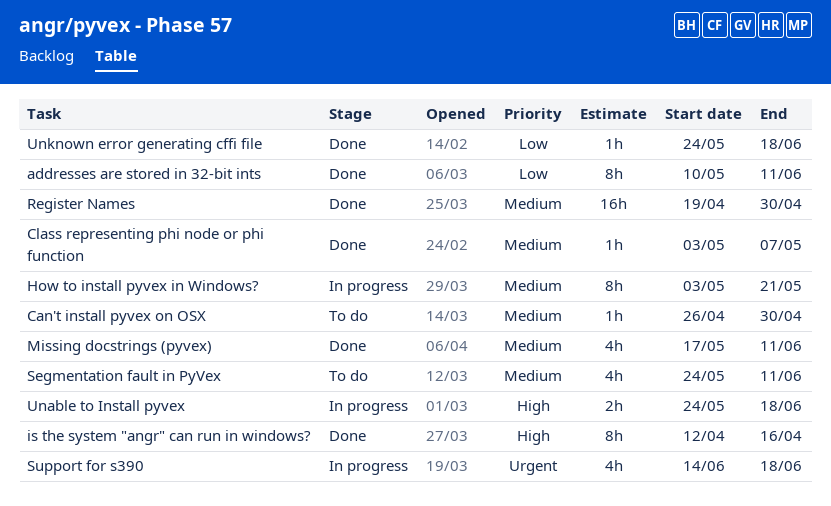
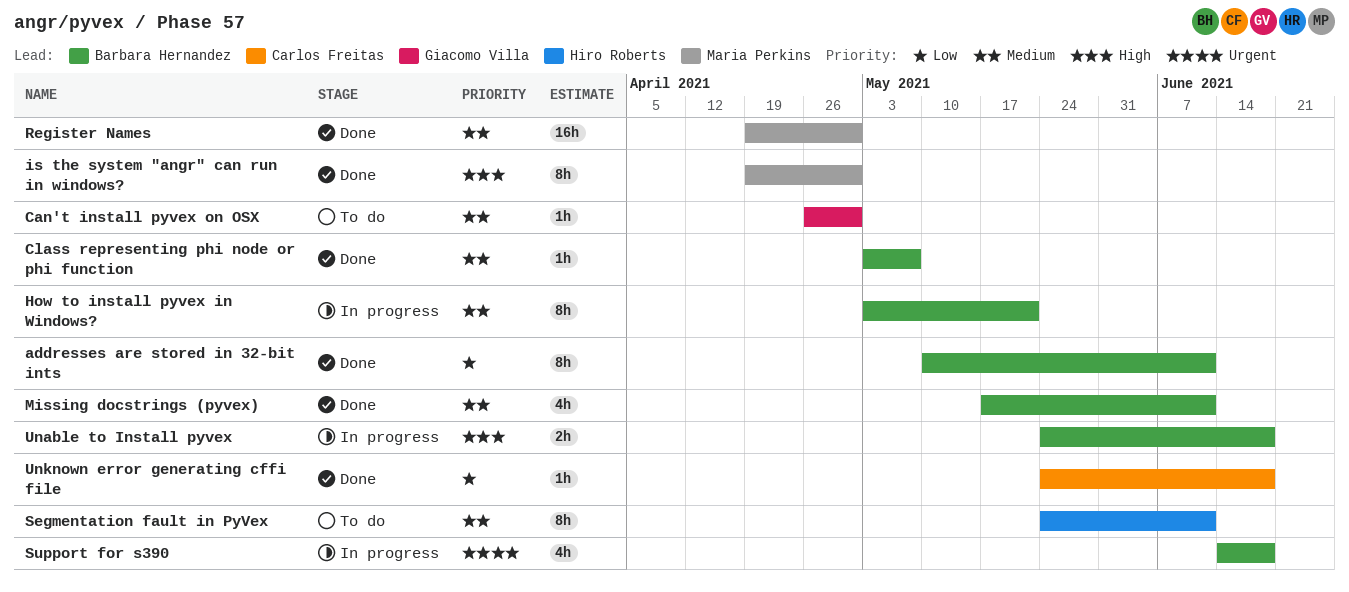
is the system "angr" can run in windows?, start: Apr 12 -> Apr 19
is the system "angr" can run in windows?, due: Apr 16 -> Apr 30
Segmentation fault in PyVex, estimate: 4h -> 8h

